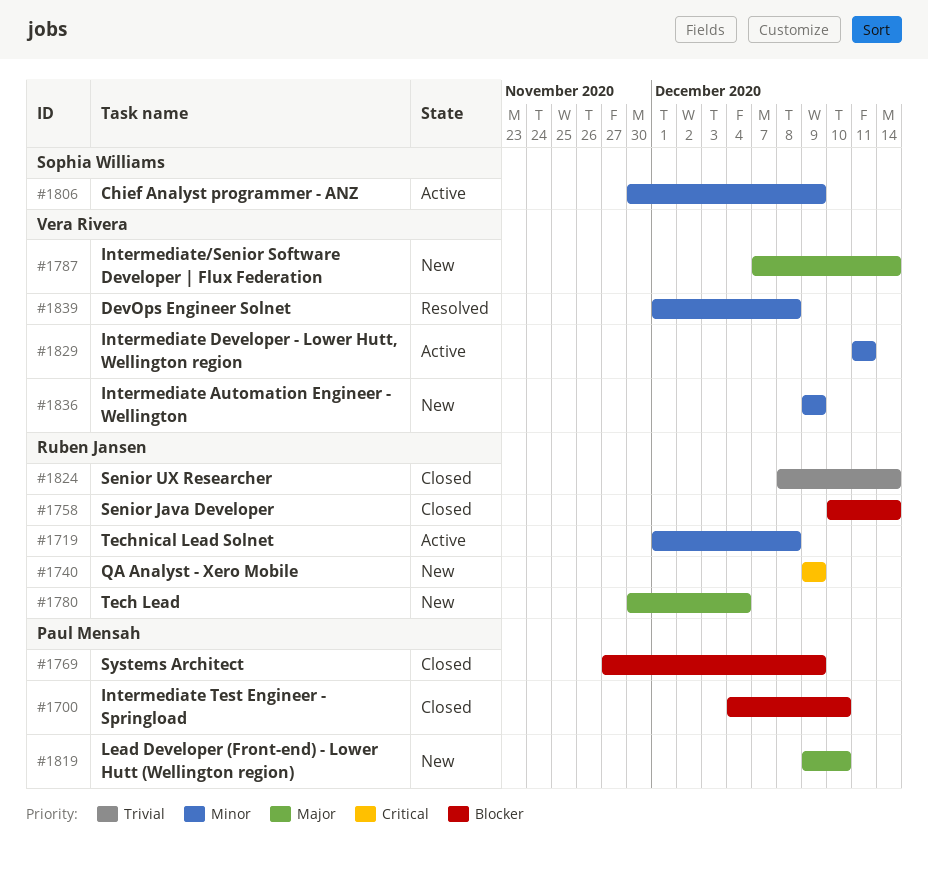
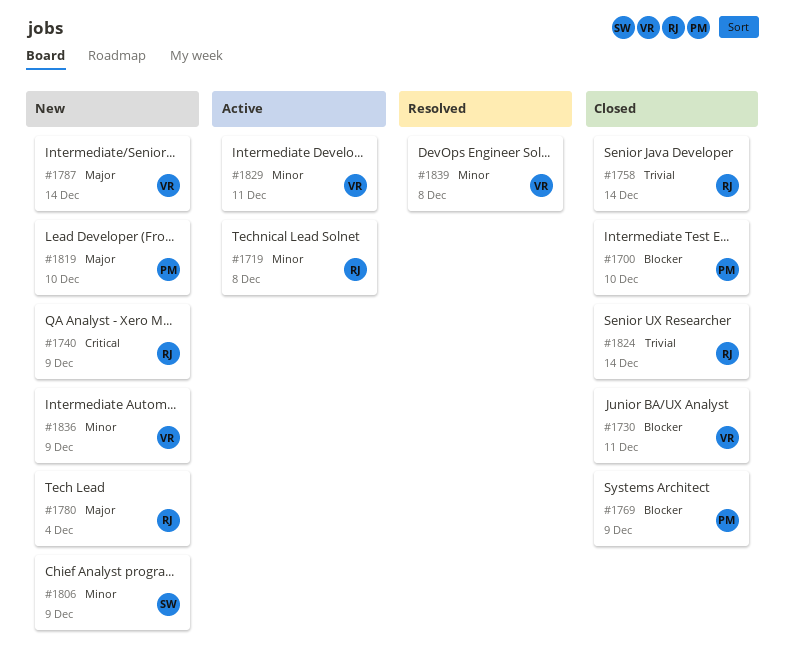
#1730: none -> present
#1758, priority: Blocker -> Trivial
#1806, status: Active -> New

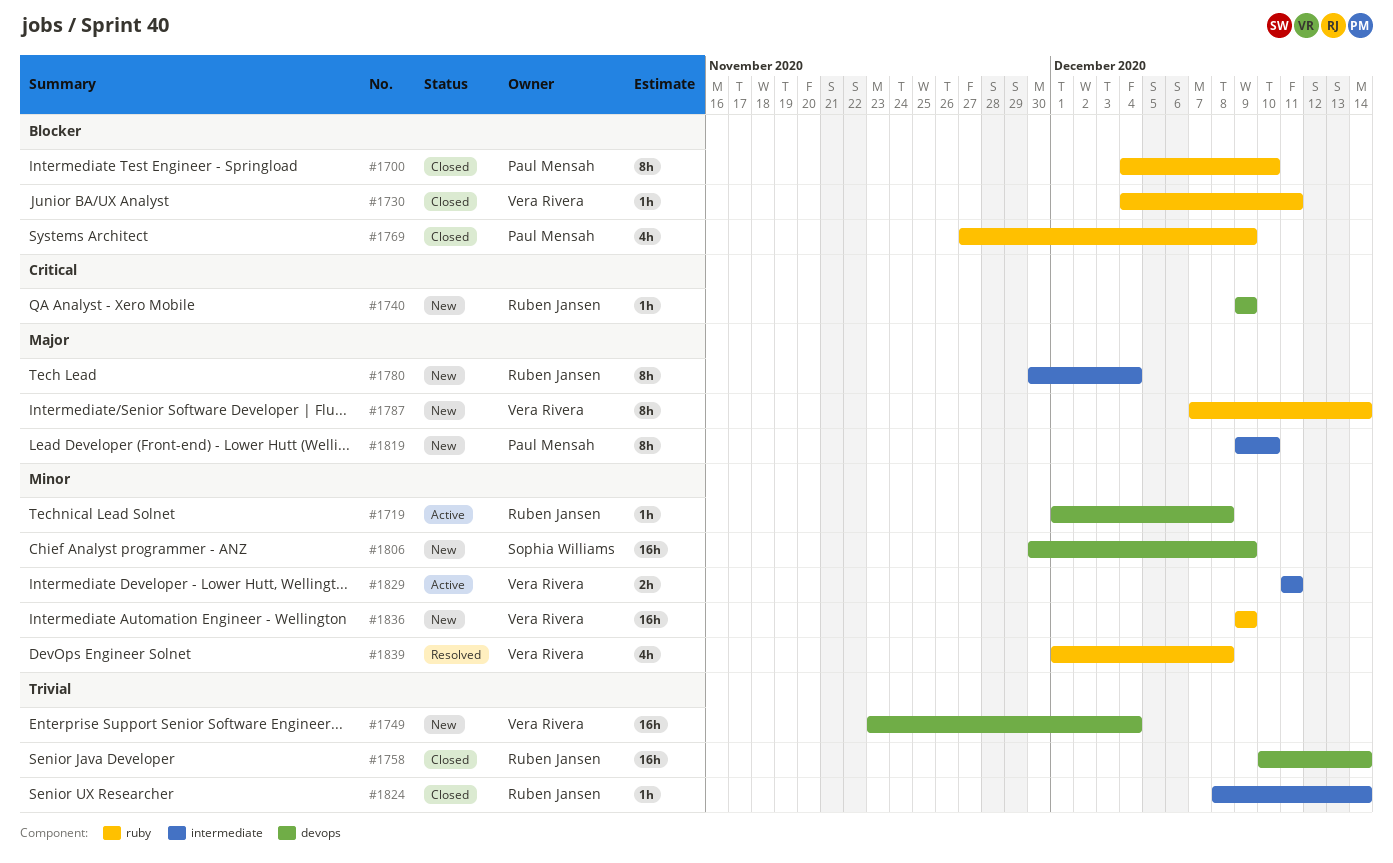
#1749: none -> present

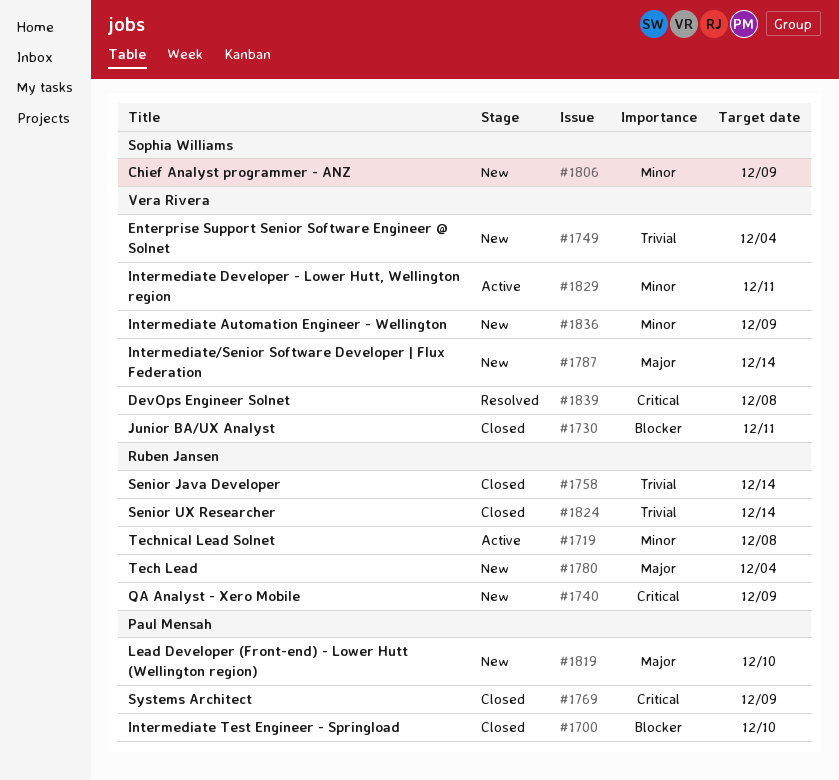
#1769, priority: Blocker -> Critical
#1839, priority: Minor -> Critical

